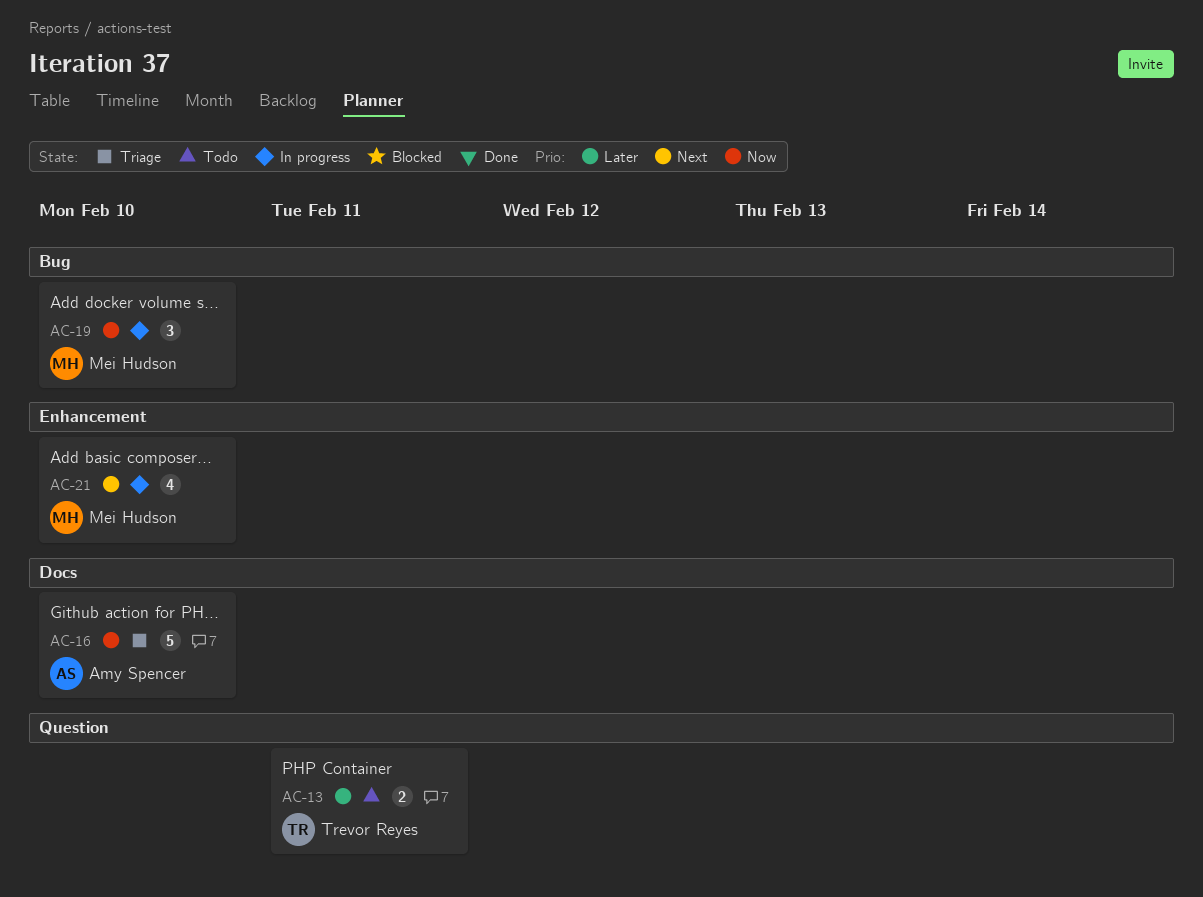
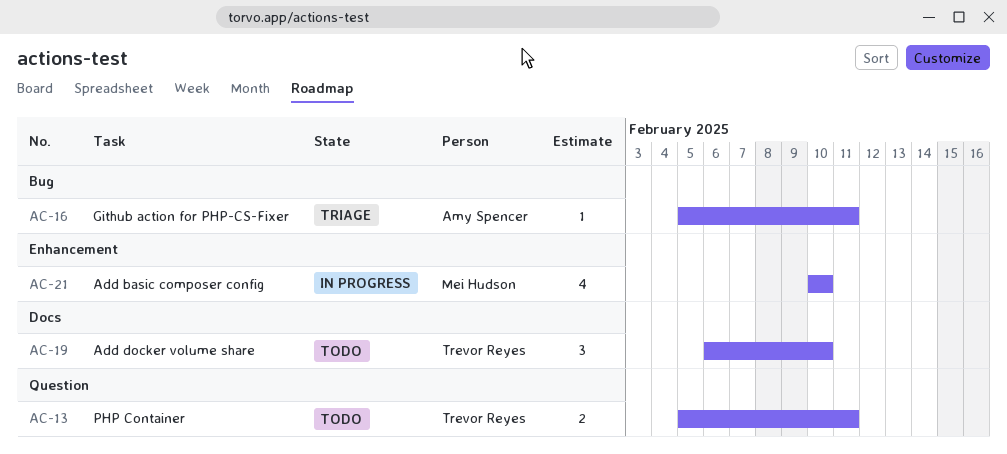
AC-16, label: Docs -> Bug
AC-16, estimate: 5 -> 1
AC-16, due: Feb 10 -> Feb 11
AC-19, status: In progress -> Todo
AC-19, owner: Mei Hudson -> Trevor Reyes
AC-19, label: Bug -> Docs

